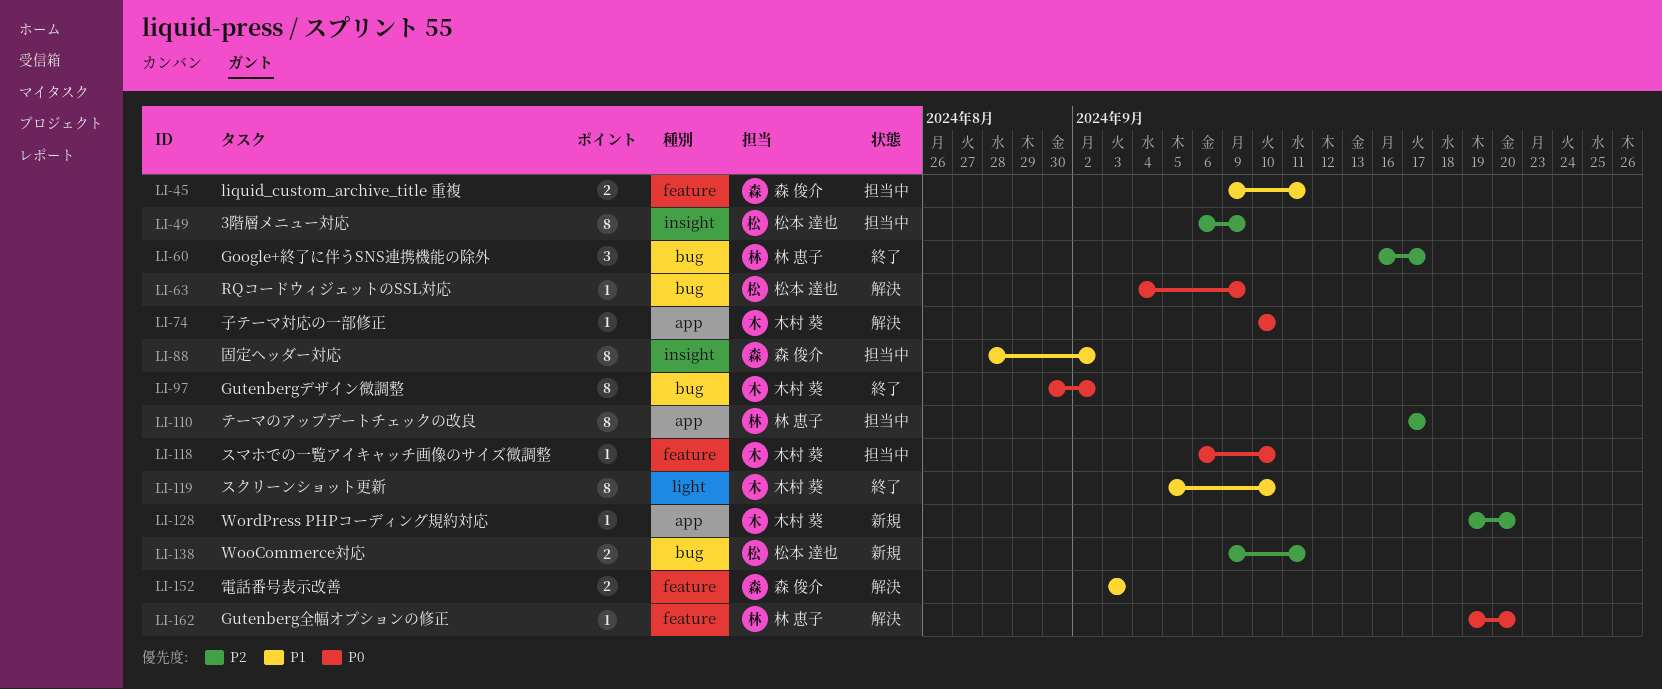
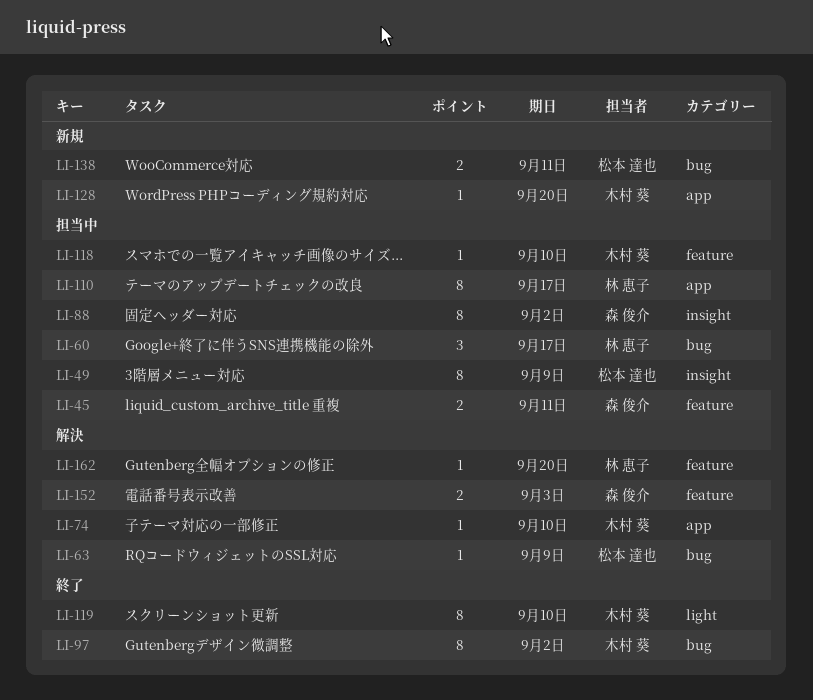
LI-60, status: 終了 -> 担当中

